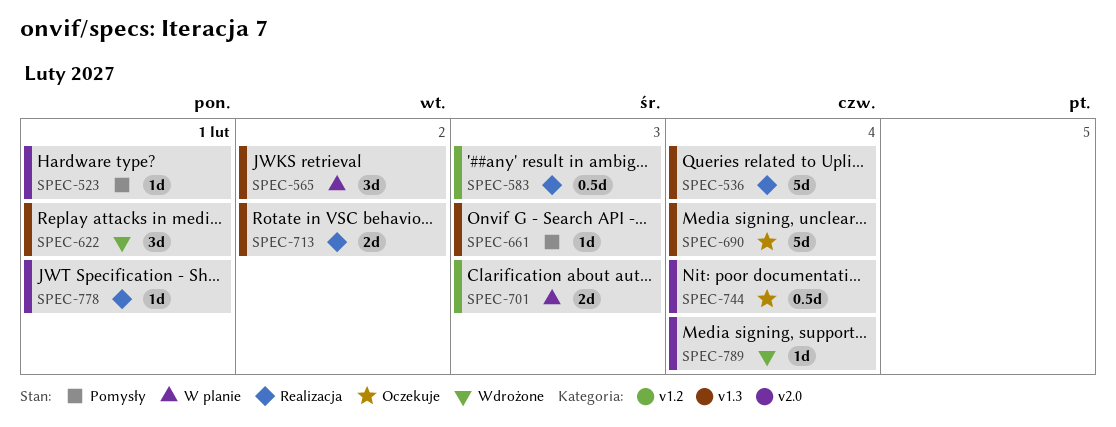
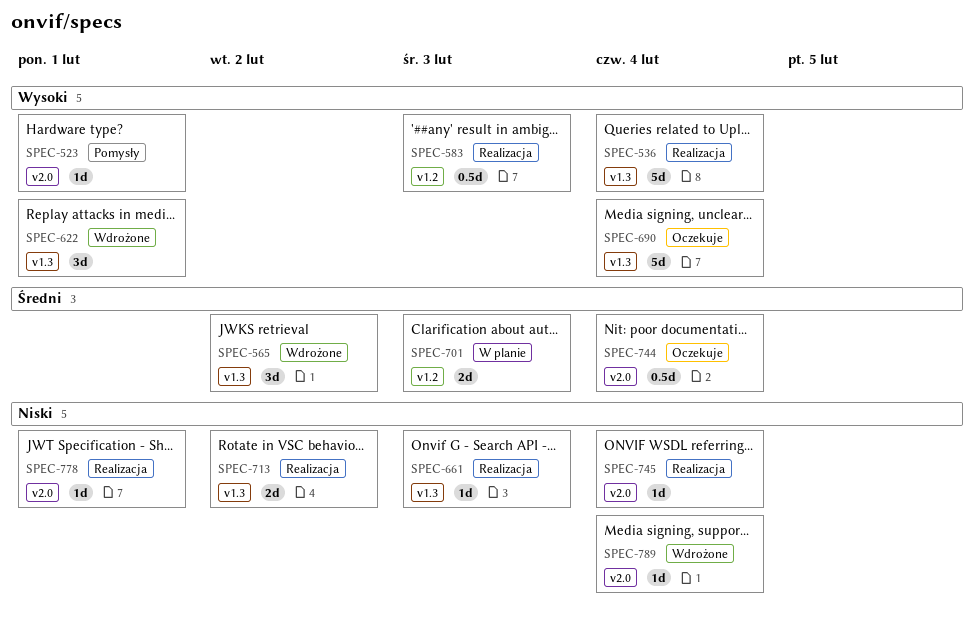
SPEC-565, status: W planie -> Wdrożone
SPEC-661, status: Pomysły -> Realizacja
SPEC-745: none -> present

